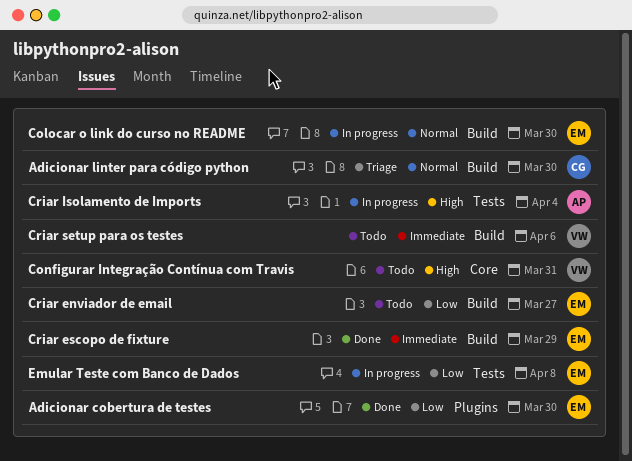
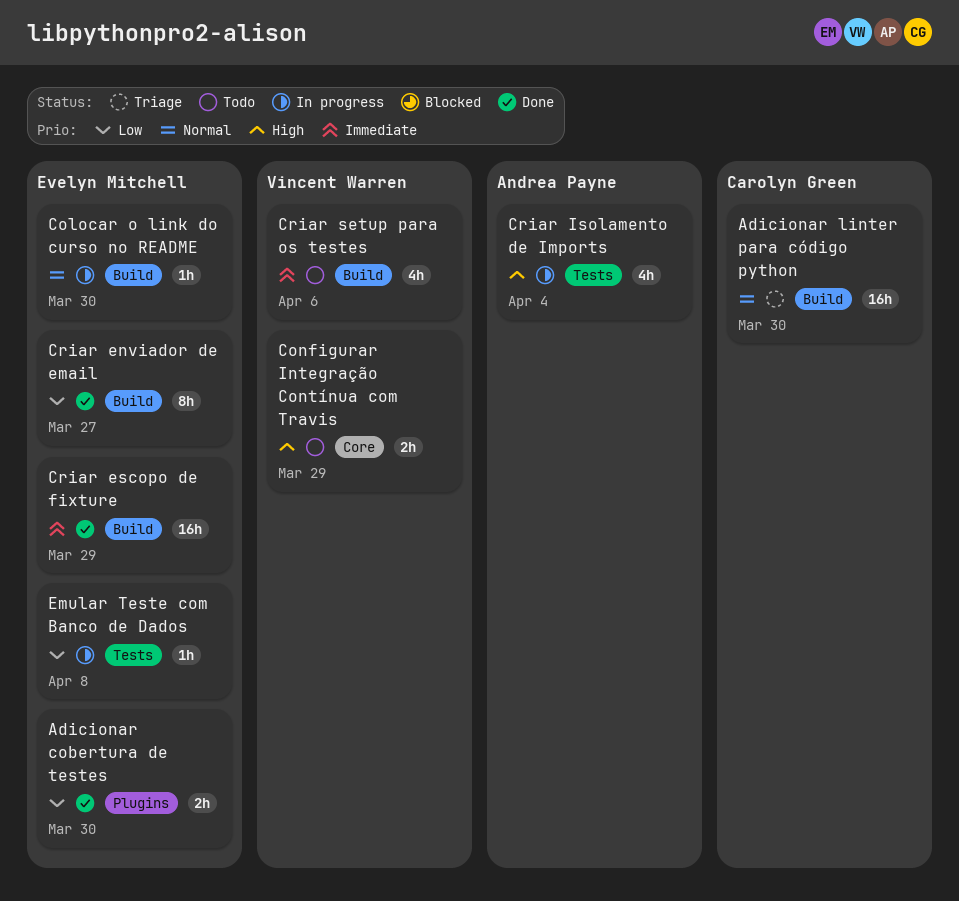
Configurar Integração Contínua com Travis, due: Mar 31 -> Mar 29
Criar enviador de email, status: Todo -> Done

